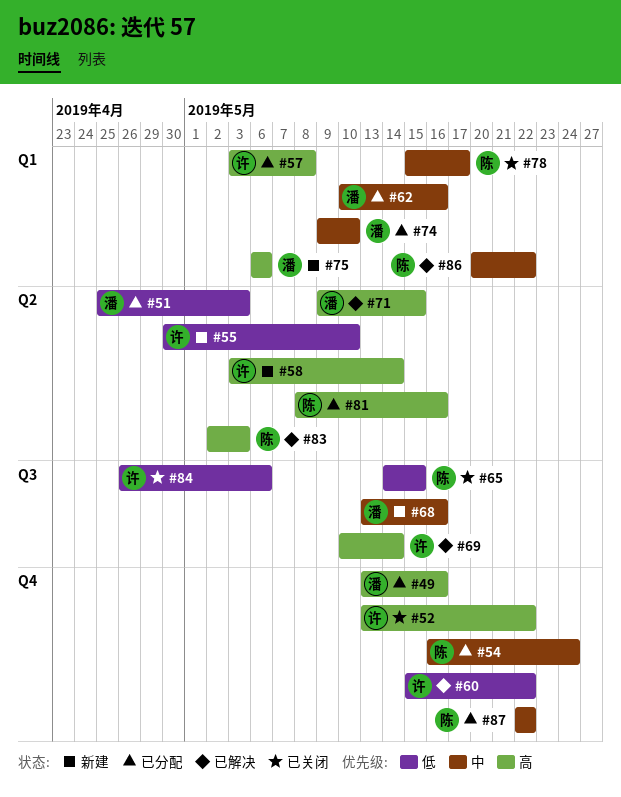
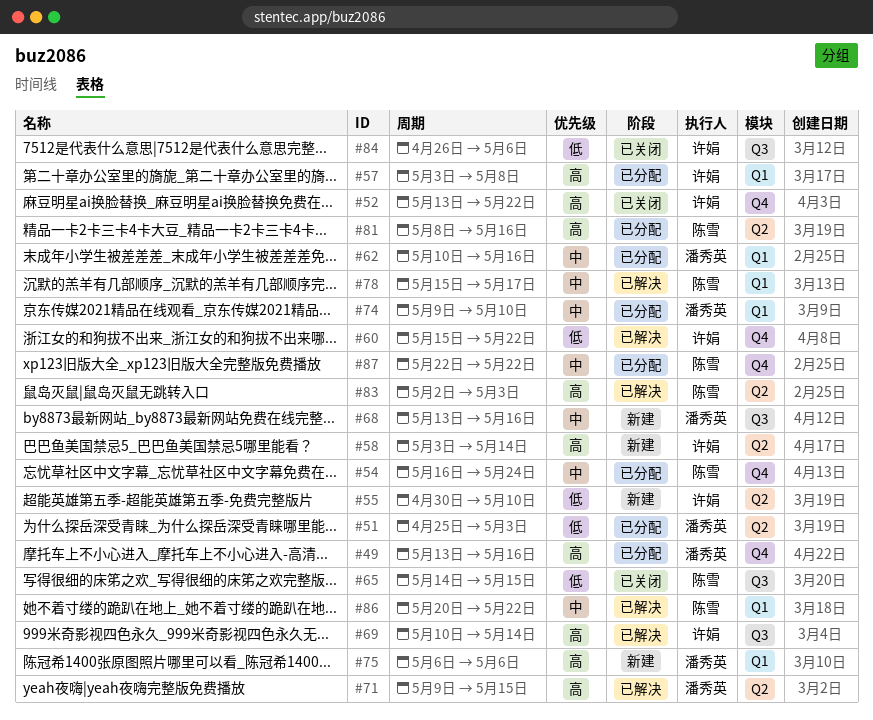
#78, status: 已关闭 -> 已解决

